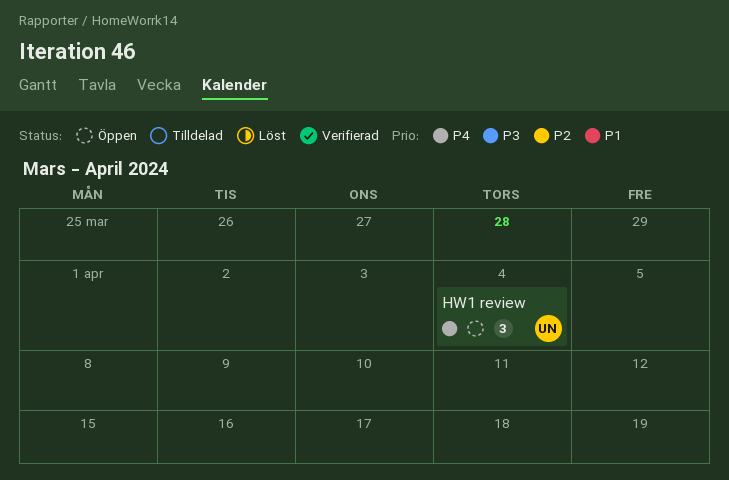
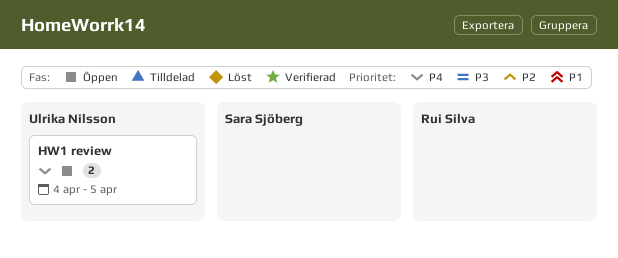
HW1 review, estimate: 3 -> 2
HW1 review, due: Apr 4 -> Apr 5

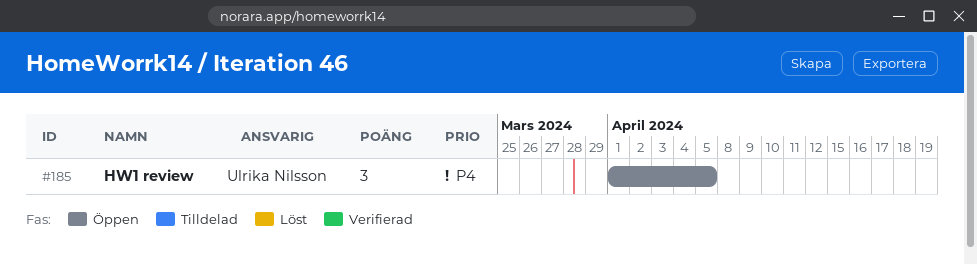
HW1 review, estimate: 2 -> 3
HW1 review, start: Apr 4 -> Apr 1

